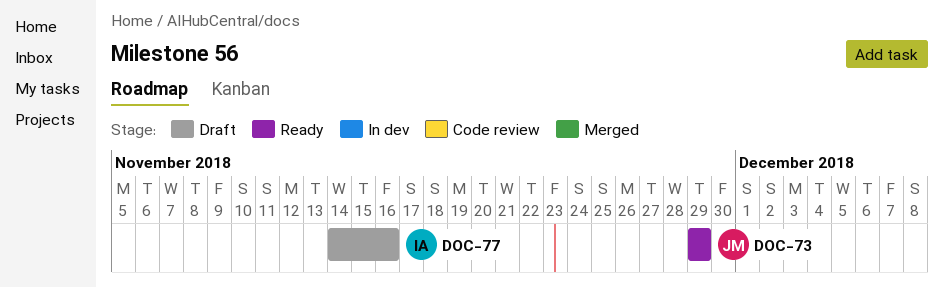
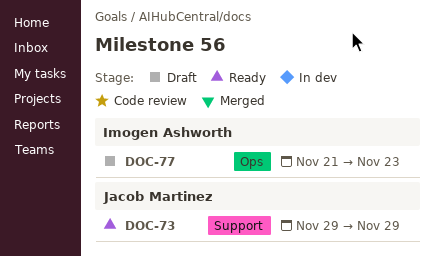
DOC-77, start: Nov 14 -> Nov 21
DOC-77, due: Nov 16 -> Nov 23

